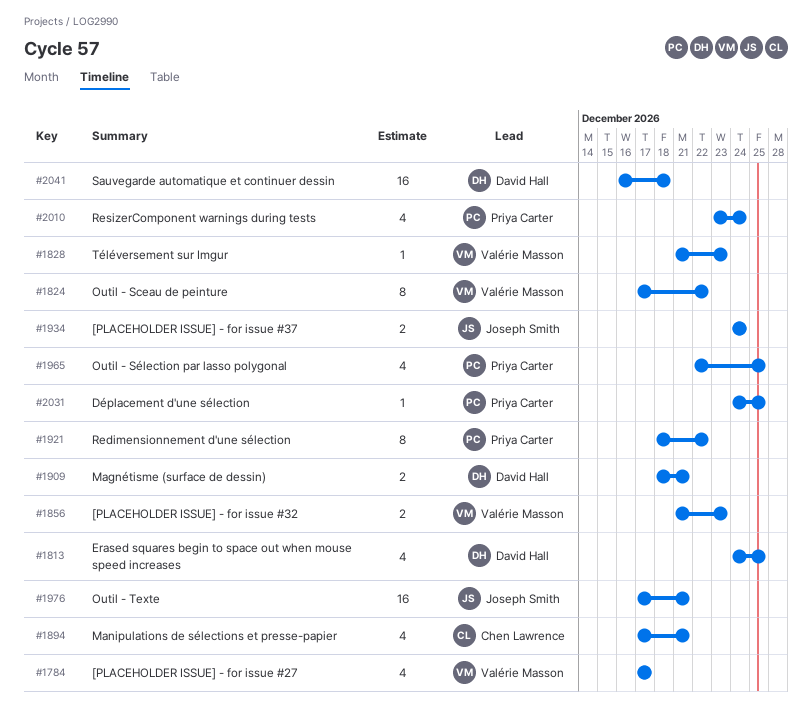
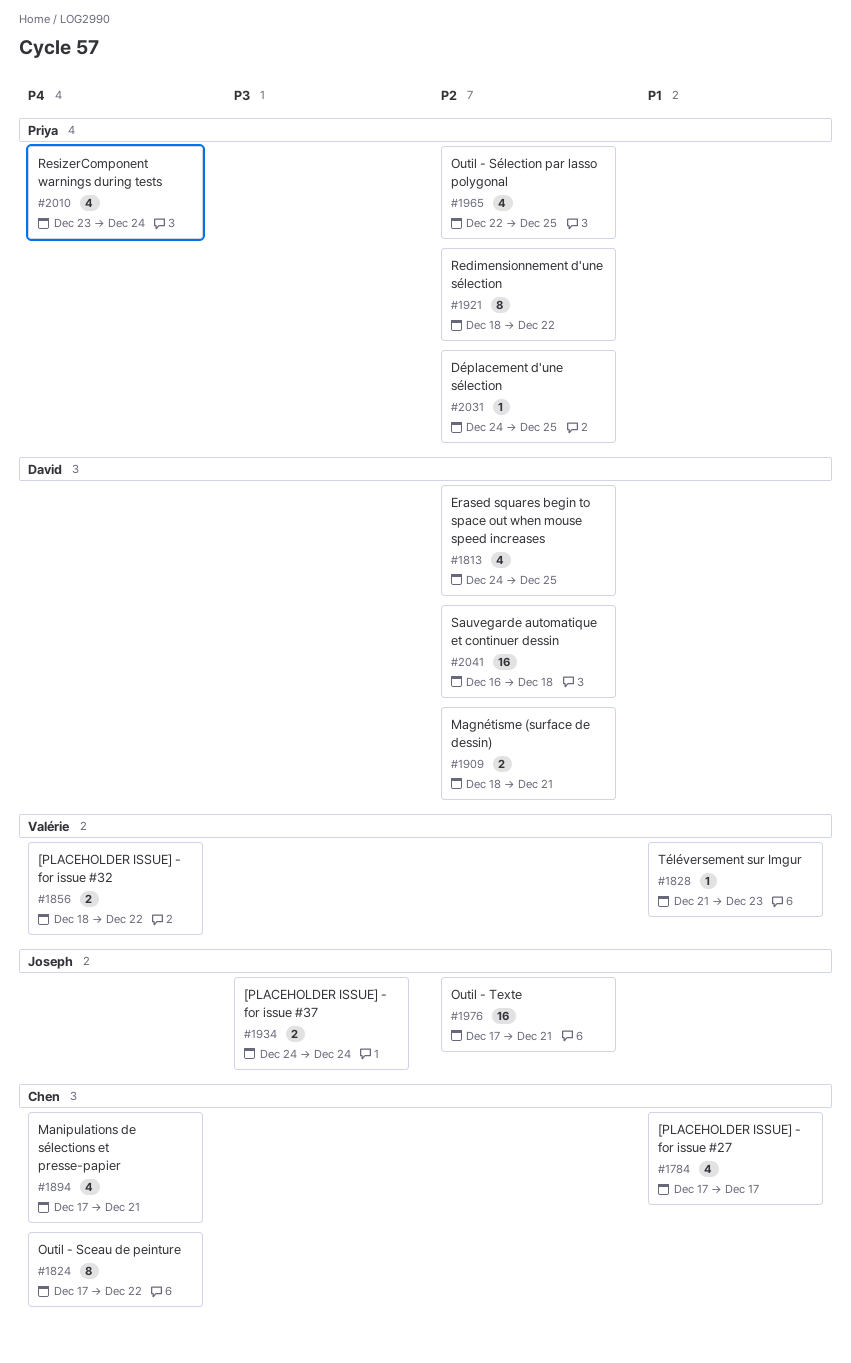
#1784, owner: Valérie Masson -> Chen Lawrence
#1824, owner: Valérie Masson -> Chen Lawrence
#1856, start: Dec 21 -> Dec 18
#1856, due: Dec 23 -> Dec 22

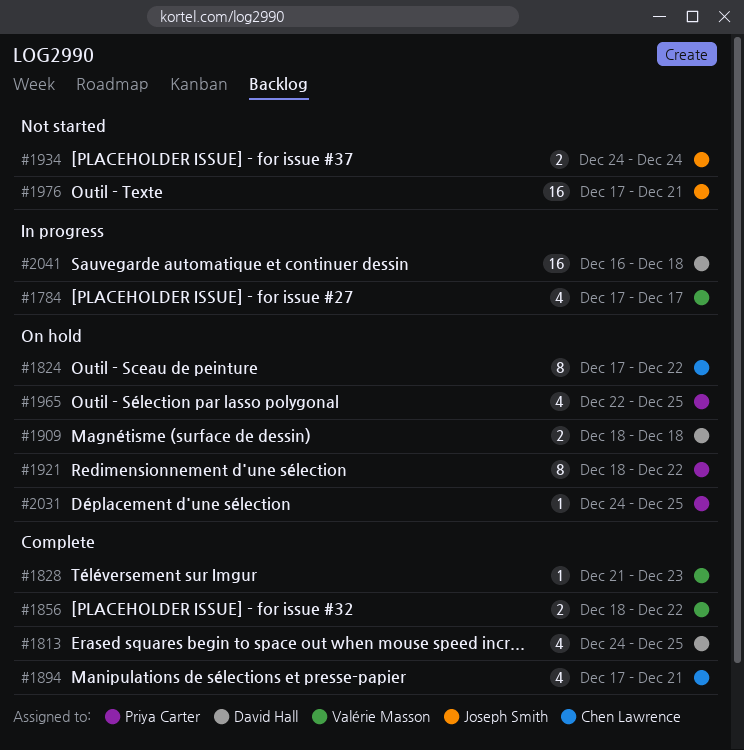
#1784, owner: Chen Lawrence -> Valérie Masson
#1909, due: Dec 21 -> Dec 18
#2010: present -> none

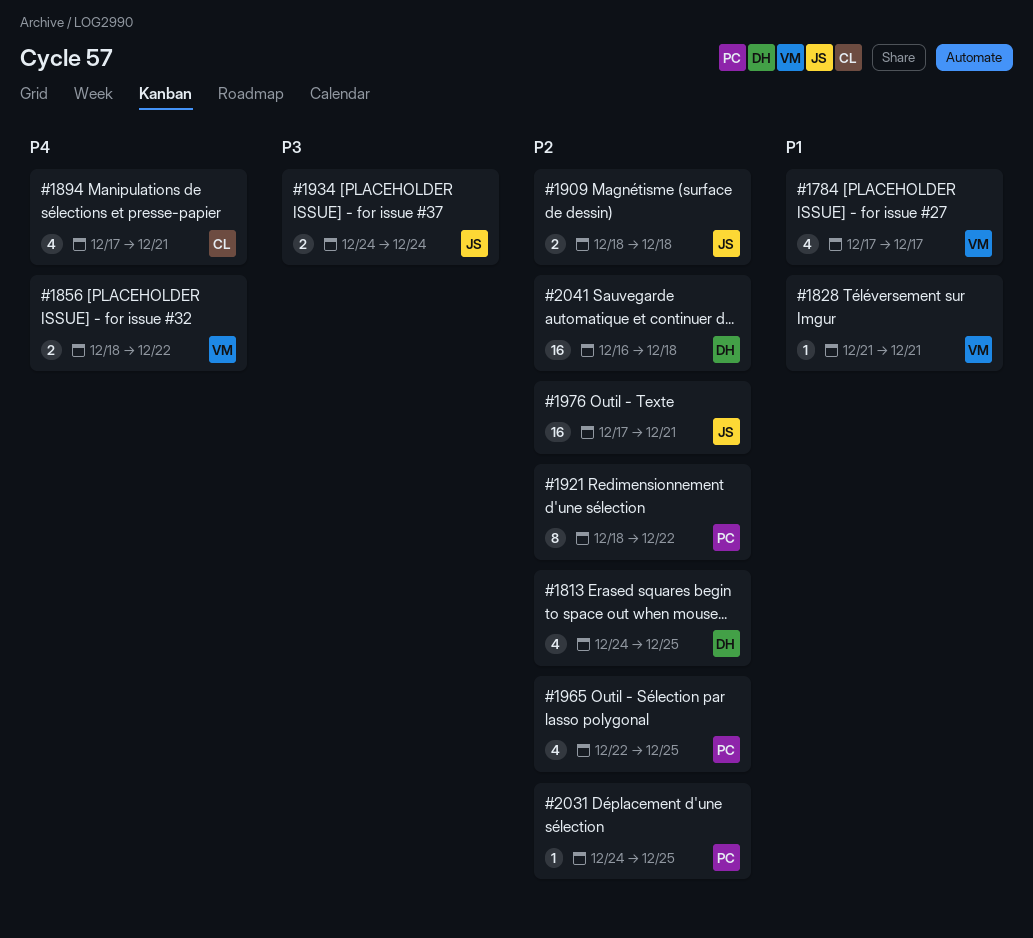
#1824: present -> none
#1828, due: Dec 23 -> Dec 21
#1909, owner: David Hall -> Joseph Smith

